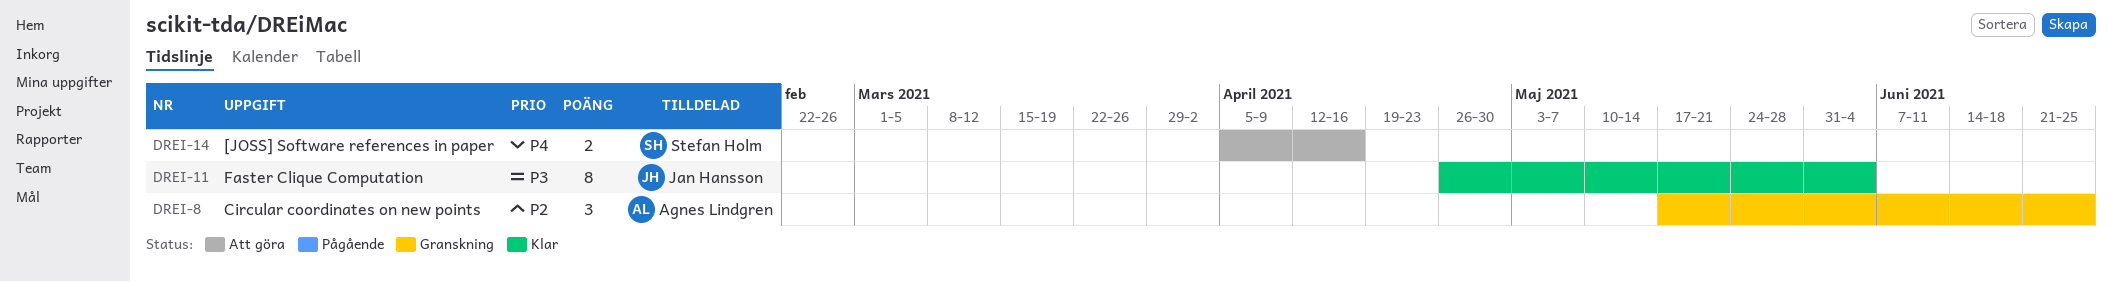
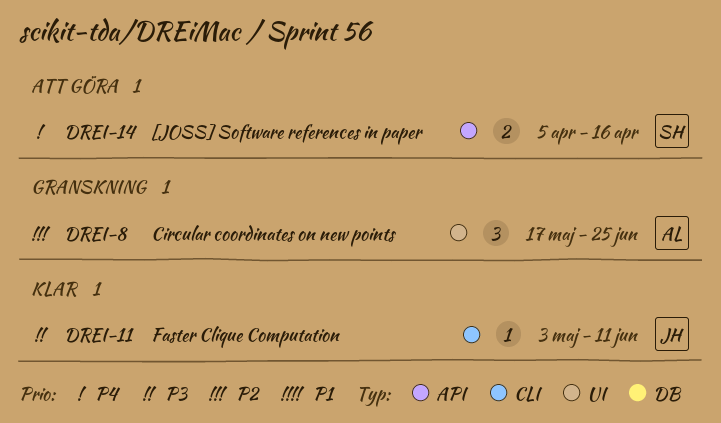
DREI-11, estimate: 8 -> 1
DREI-11, start: Apr 26 -> May 3
DREI-11, due: Jun 4 -> Jun 11

